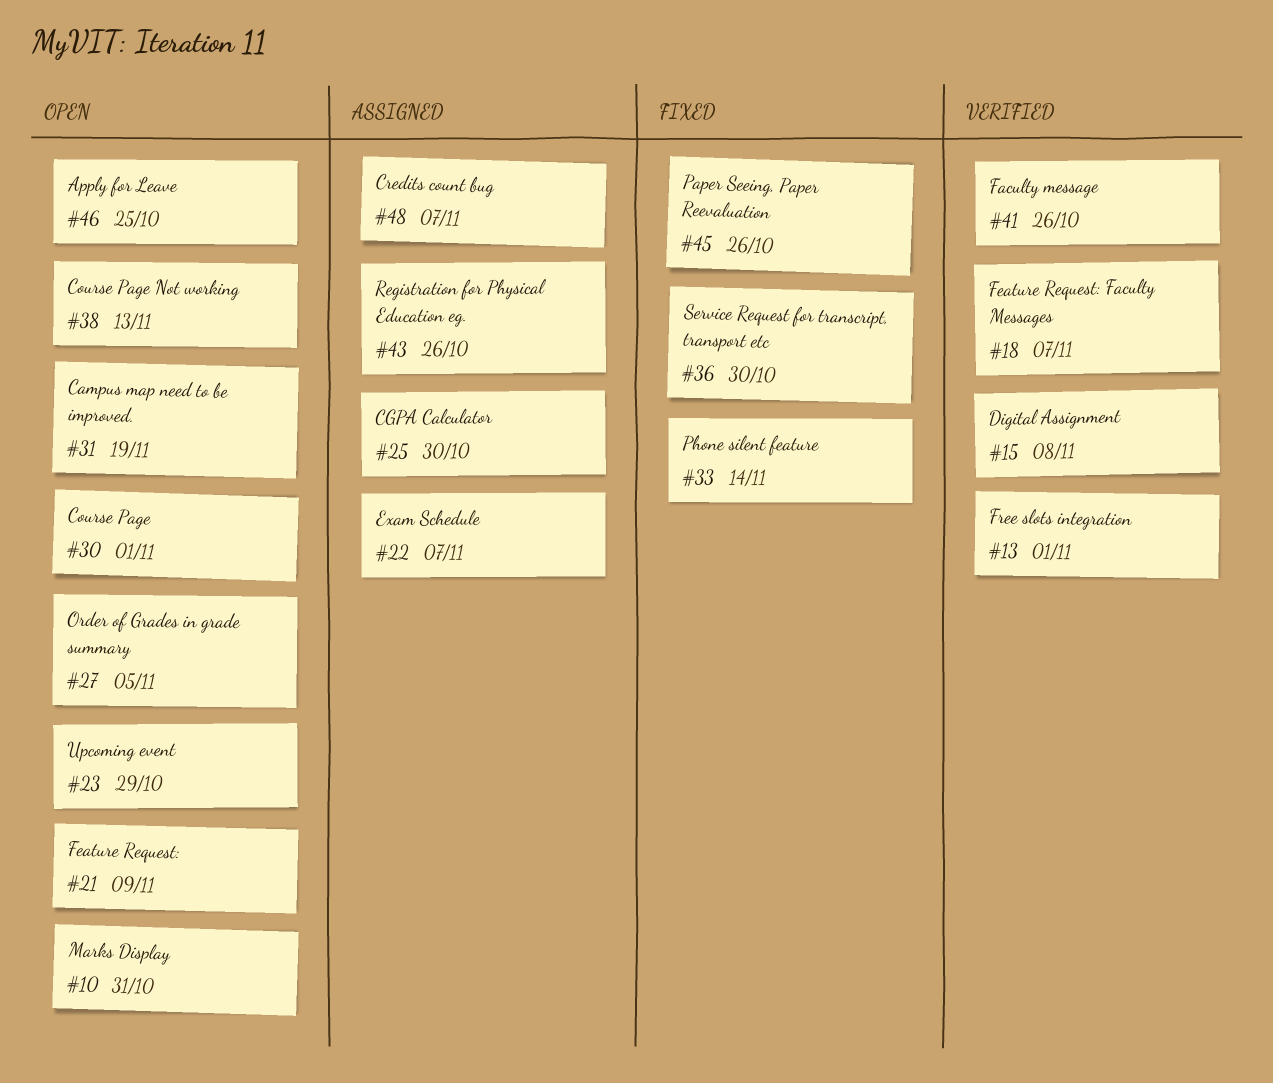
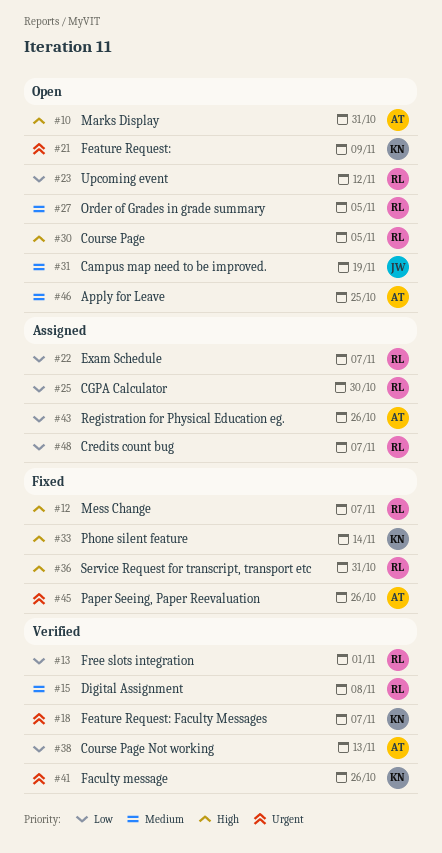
#12: none -> present
#23, due: Oct 29 -> Nov 12
#30, due: Nov 1 -> Nov 5
#36, due: Oct 30 -> Oct 31
#38, status: Open -> Verified

